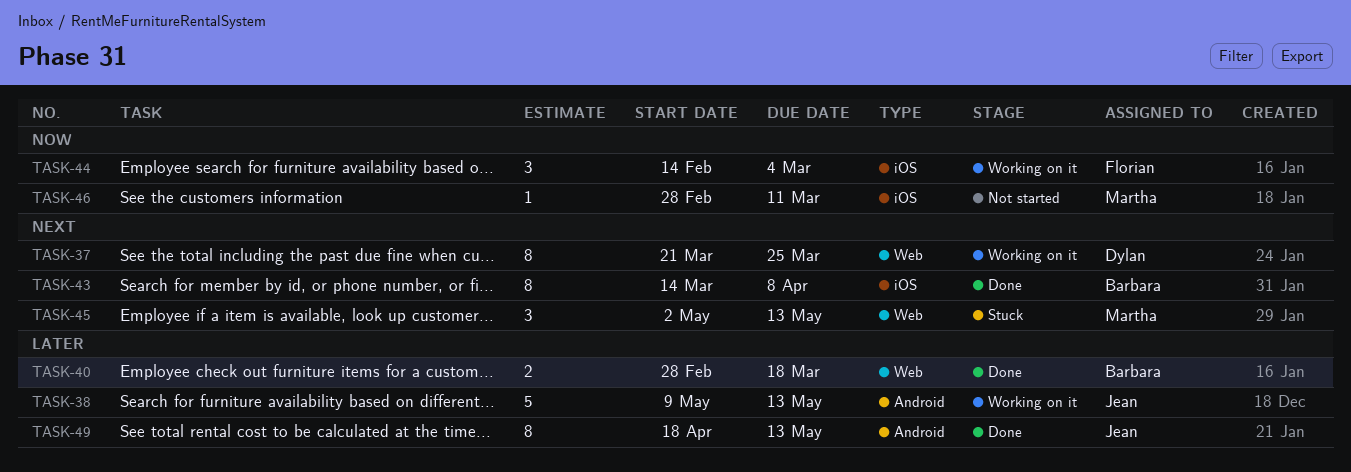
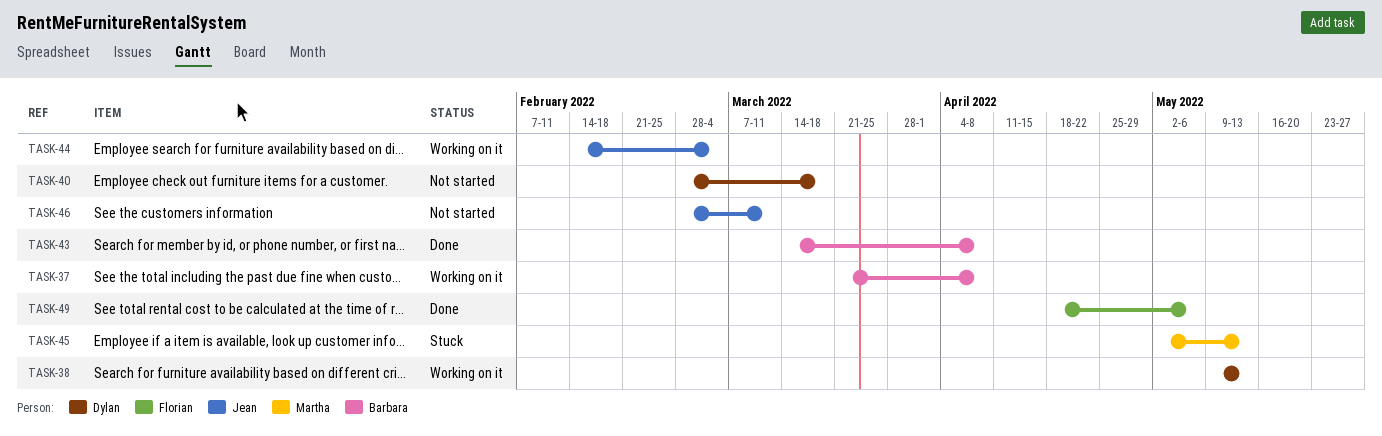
TASK-37, owner: Dylan -> Barbara
TASK-37, due: Mar 25 -> Apr 8
TASK-38, owner: Jean -> Dylan
TASK-40, status: Done -> Not started
TASK-40, owner: Barbara -> Dylan
TASK-44, owner: Florian -> Jean
TASK-46, owner: Martha -> Jean
TASK-49, owner: Jean -> Florian
TASK-49, due: May 13 -> May 6

